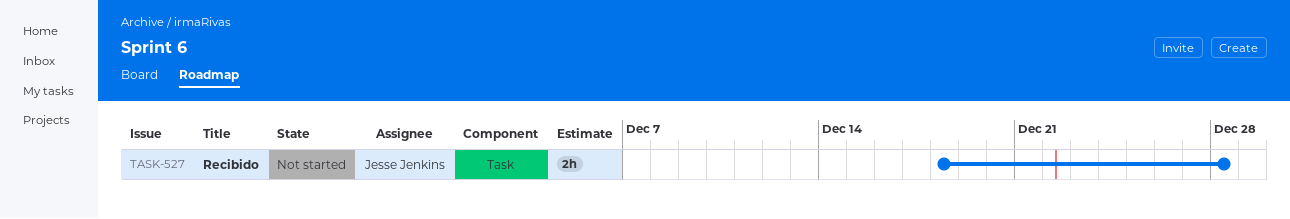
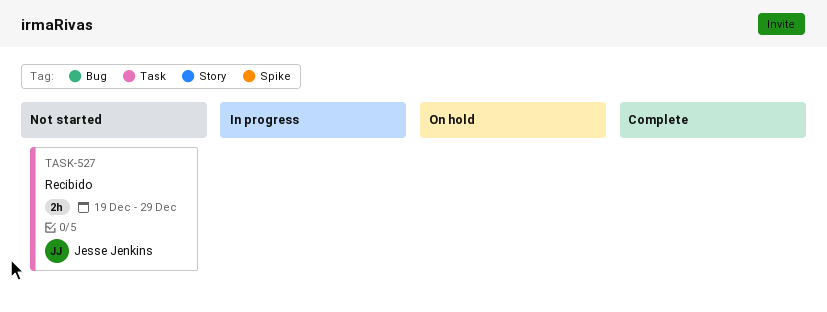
TASK-527, start: Dec 18 -> Dec 19
TASK-527, due: Dec 28 -> Dec 29

